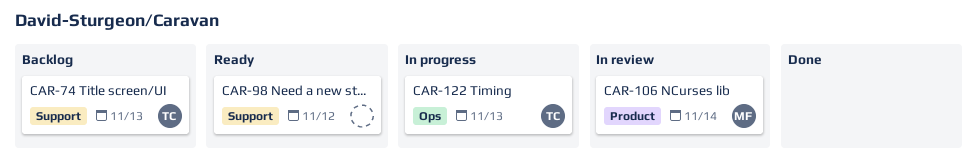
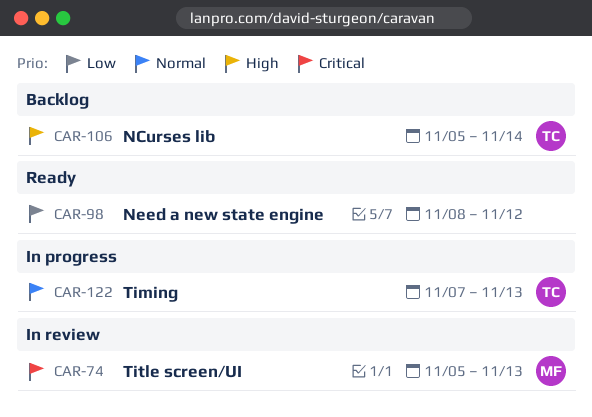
CAR-74, status: Backlog -> In review
CAR-74, owner: TC -> MF
CAR-106, status: In review -> Backlog
CAR-106, owner: MF -> TC

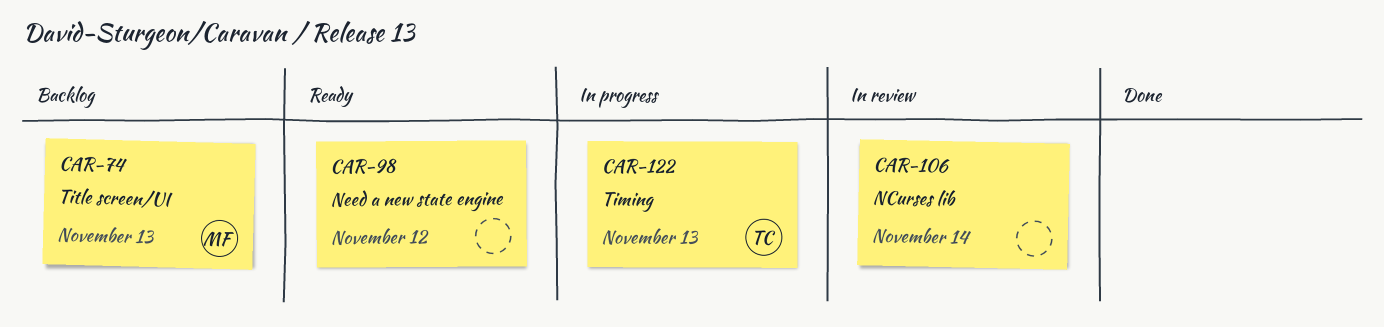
CAR-74, status: In review -> Backlog
CAR-106, status: Backlog -> In review
CAR-106, owner: TC -> none

